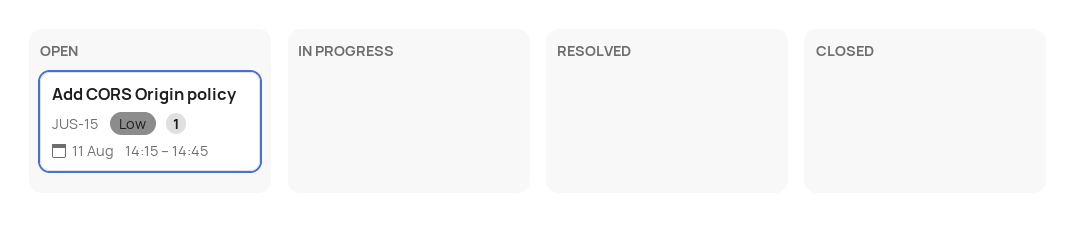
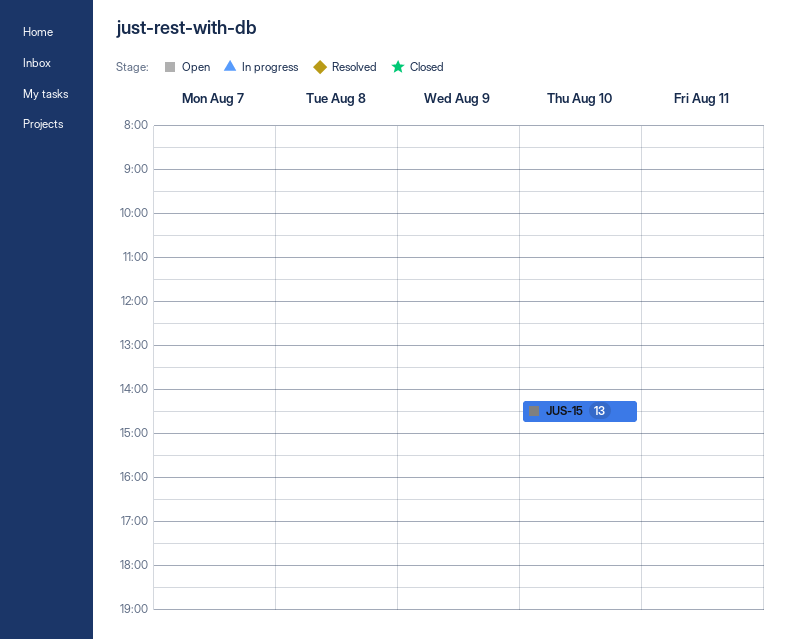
JUS-15, estimate: 1 -> 13
JUS-15, day: Aug 11 -> Aug 10

